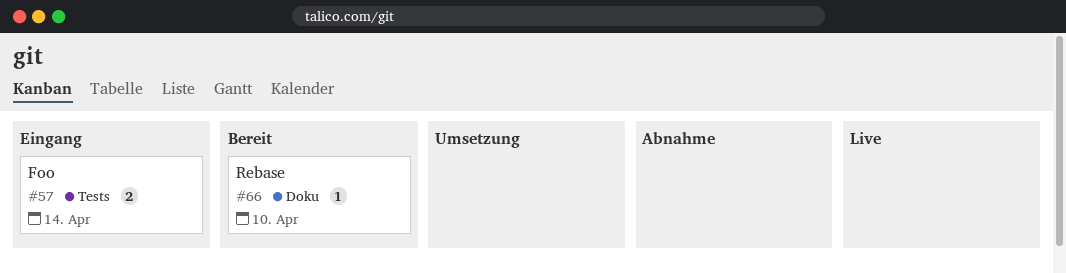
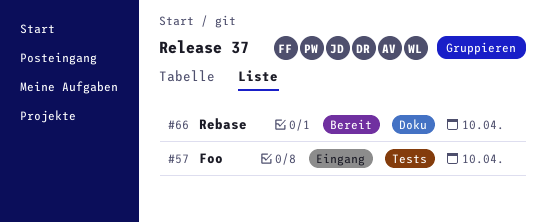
#57, due: Apr 14 -> Apr 10

